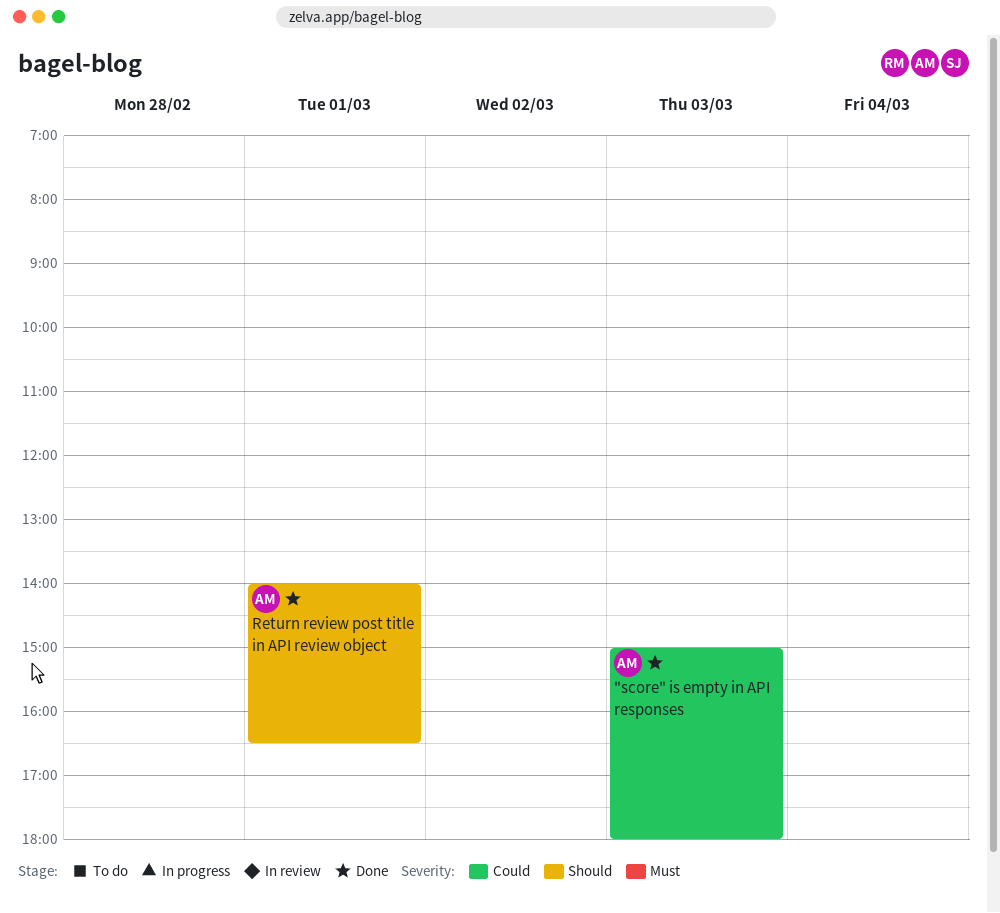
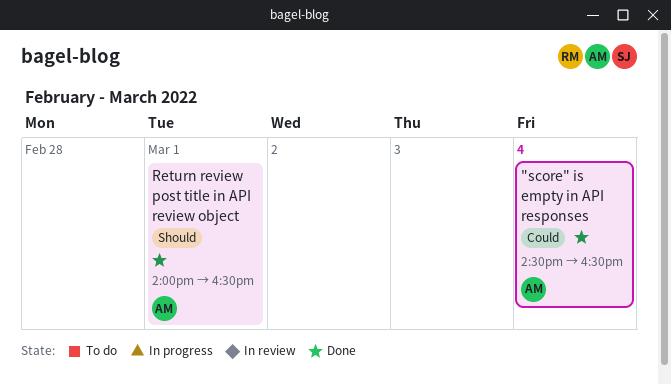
"score" is empty in API responses, day: Mar 3 -> Mar 4
"score" is empty in API responses, begins: 15:00 -> 14:30
"score" is empty in API responses, ends: 18:00 -> 16:30

